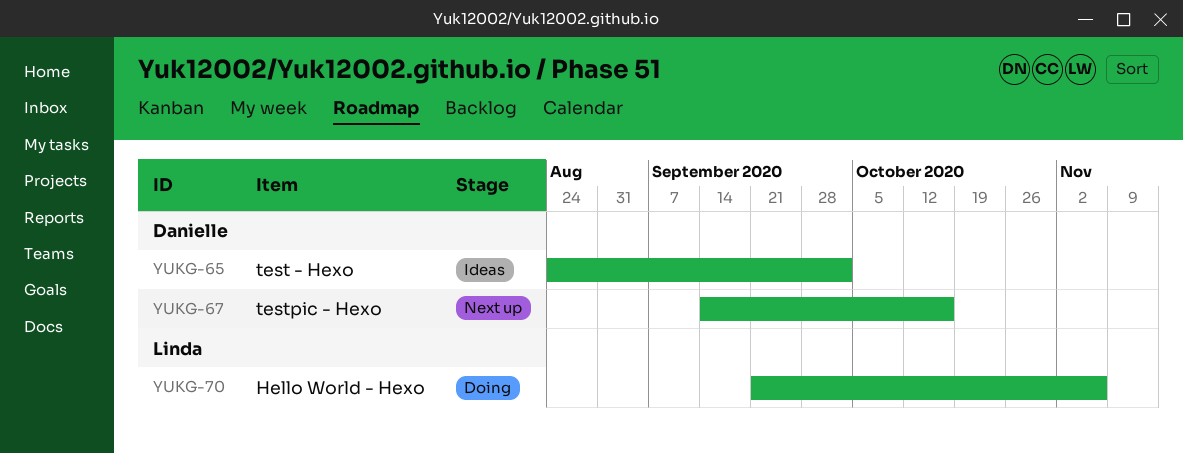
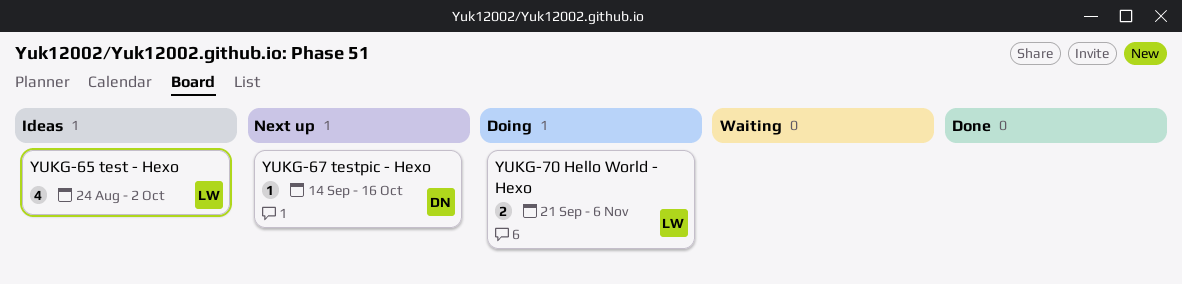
YUKG-65, owner: Danielle -> Linda

